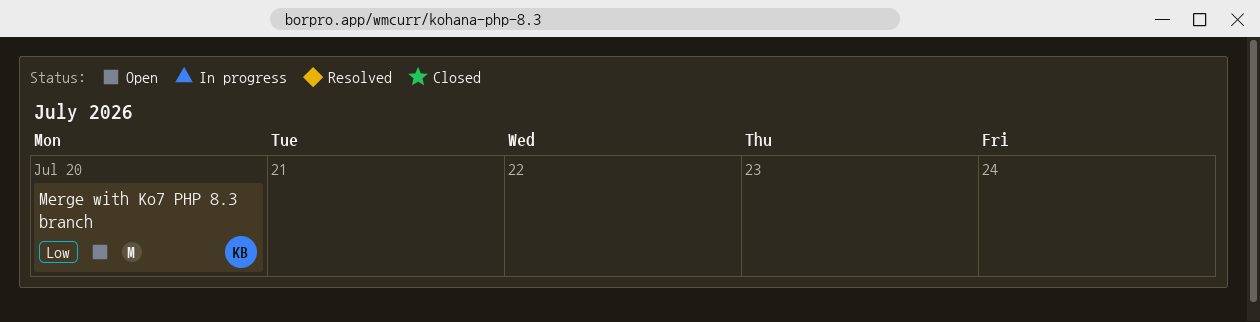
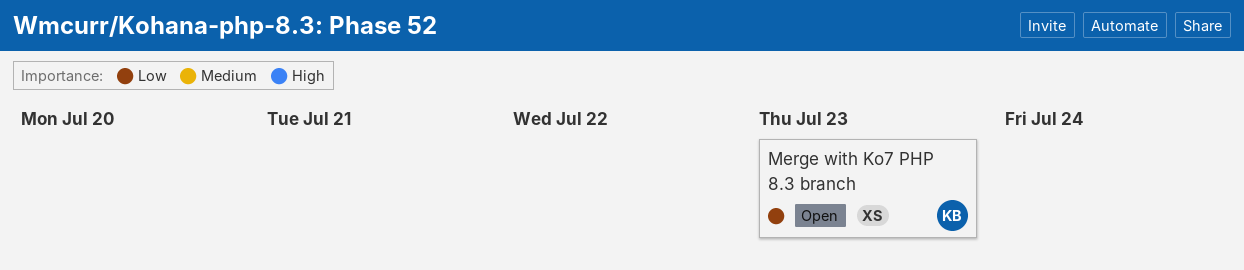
Merge with Ko7 PHP 8.3 branch, estimate: M -> XS
Merge with Ko7 PHP 8.3 branch, due: Jul 20 -> Jul 23

